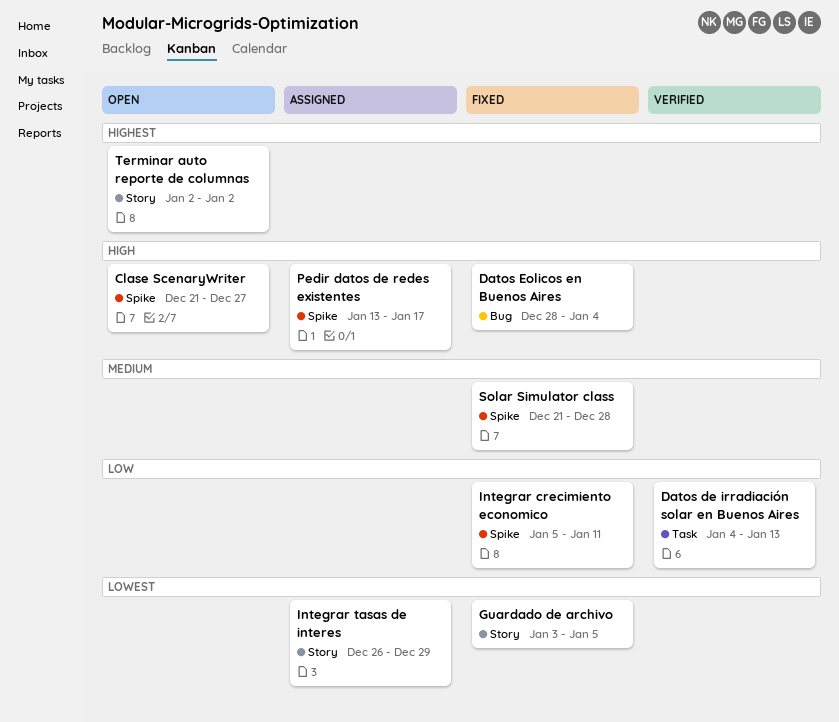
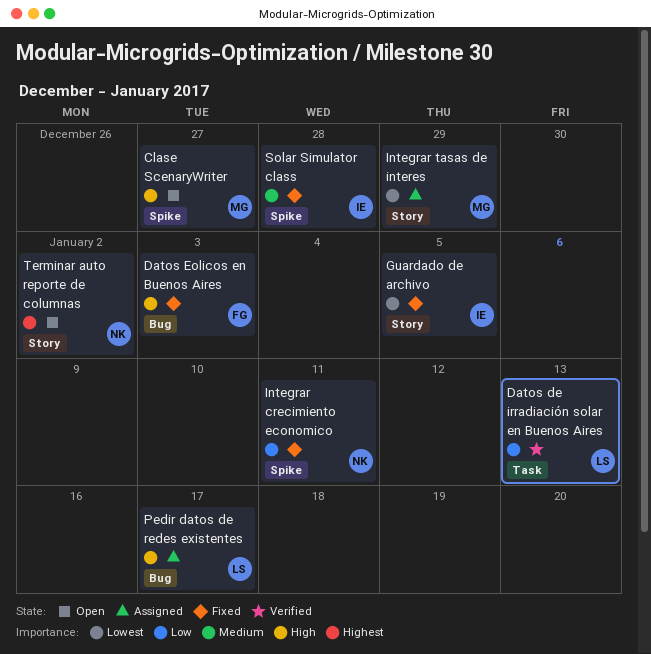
Datos Eolicos en Buenos Aires, due: Jan 4 -> Jan 3
Pedir datos de redes existentes, label: Spike -> Bug

